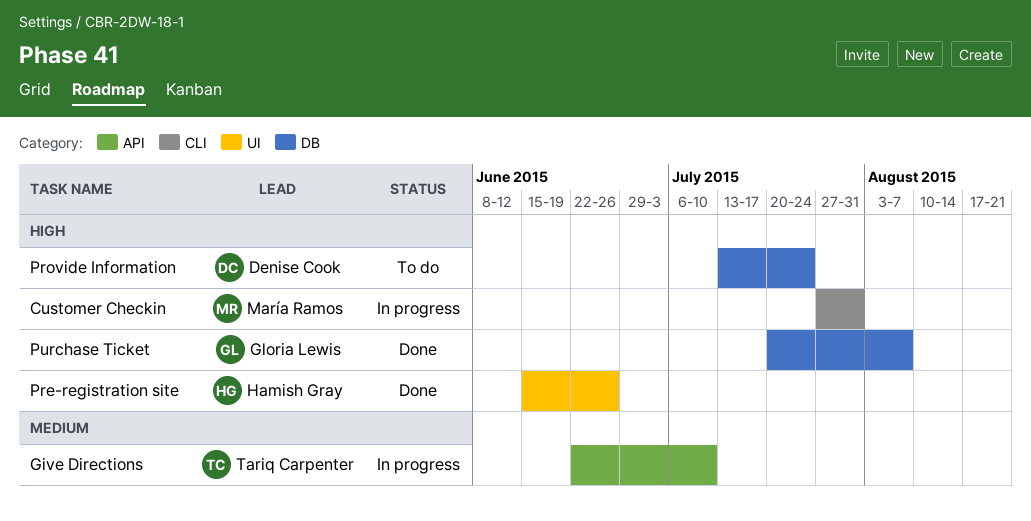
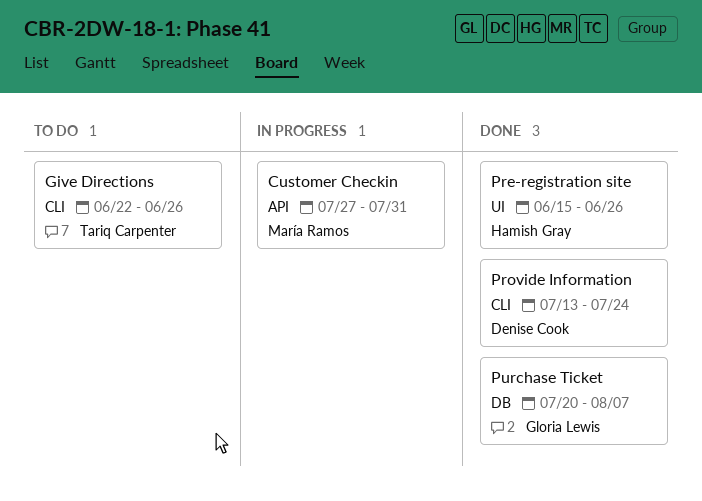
Customer Checkin, label: CLI -> API
Give Directions, status: In progress -> To do
Give Directions, label: API -> CLI
Give Directions, due: Jul 10 -> Jun 26
Provide Information, status: To do -> Done
Provide Information, label: DB -> CLI

